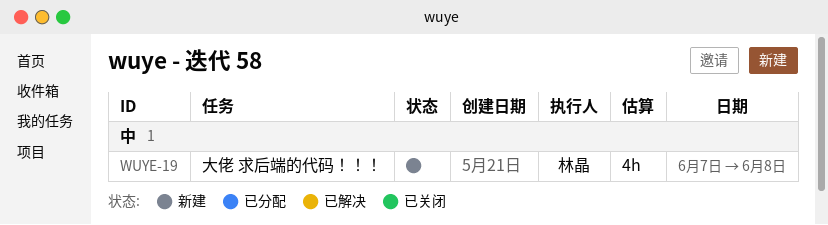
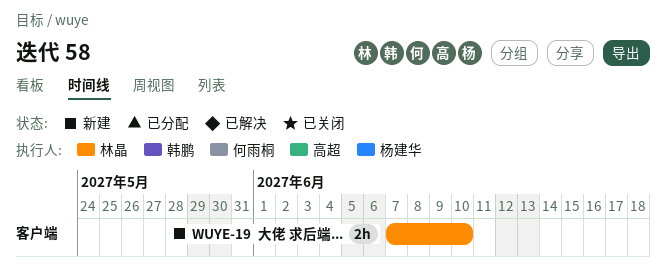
WUYE-19, estimate: 4h -> 2h
WUYE-19, due: Jun 8 -> Jun 10

